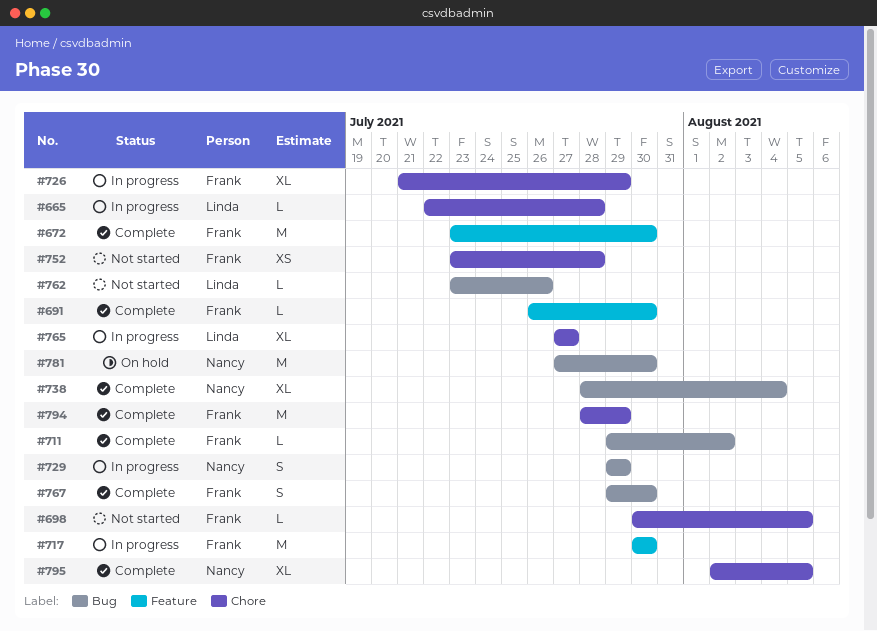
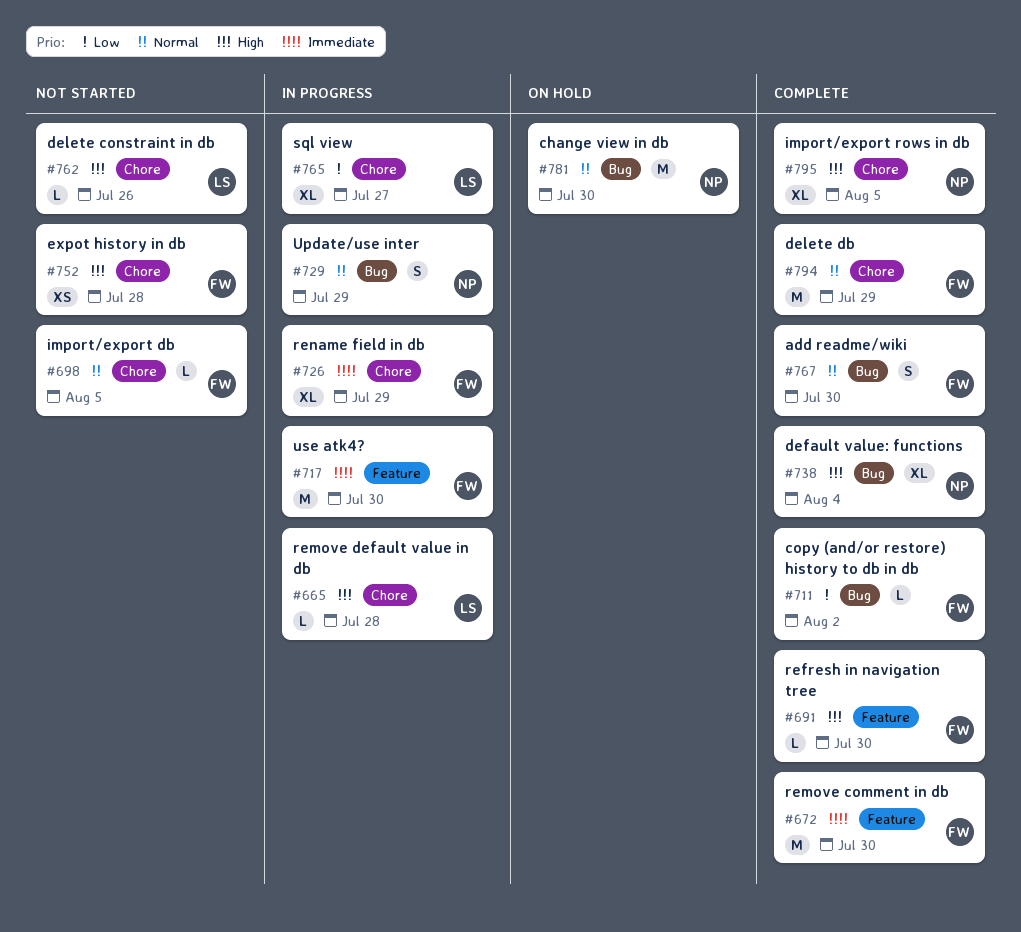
#762, label: Bug -> Chore

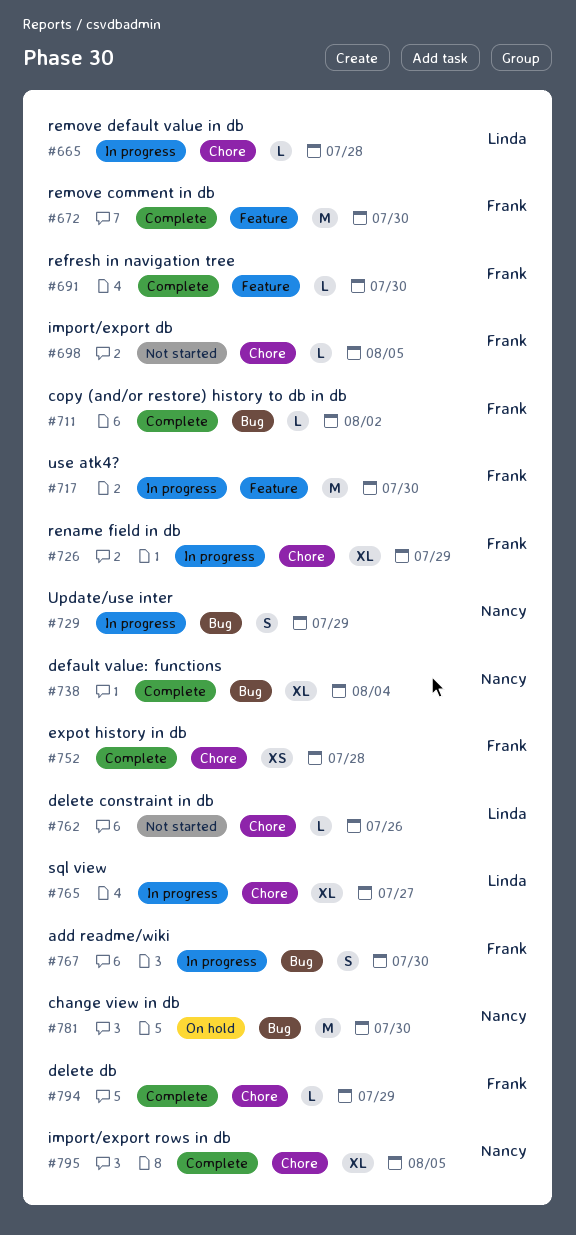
#752, status: Not started -> Complete
#767, status: Complete -> In progress
#794, estimate: M -> L

